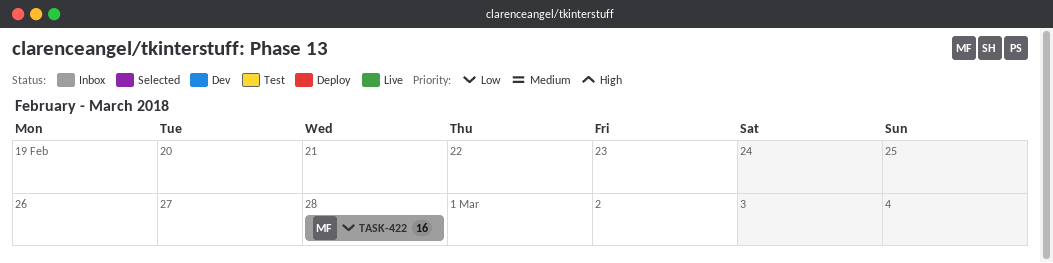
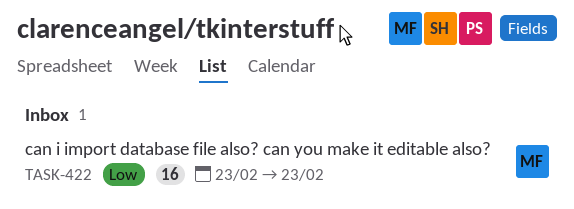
TASK-422, start: Feb 28 -> Feb 23
TASK-422, due: Feb 28 -> Feb 23

